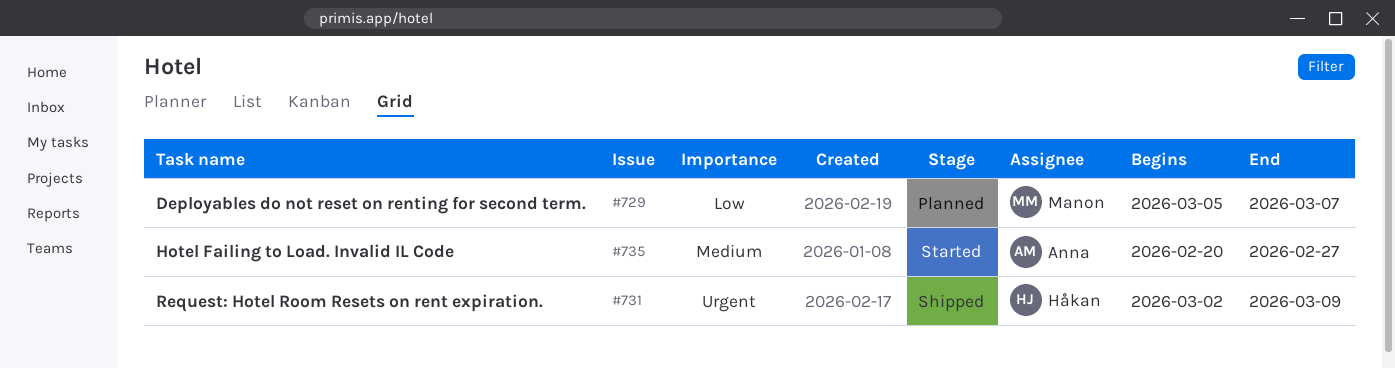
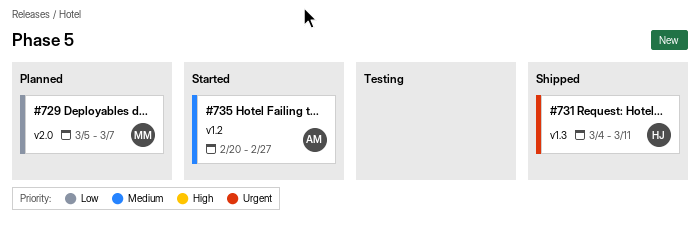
#731, start: Mar 2 -> Mar 4
#731, due: Mar 9 -> Mar 11

